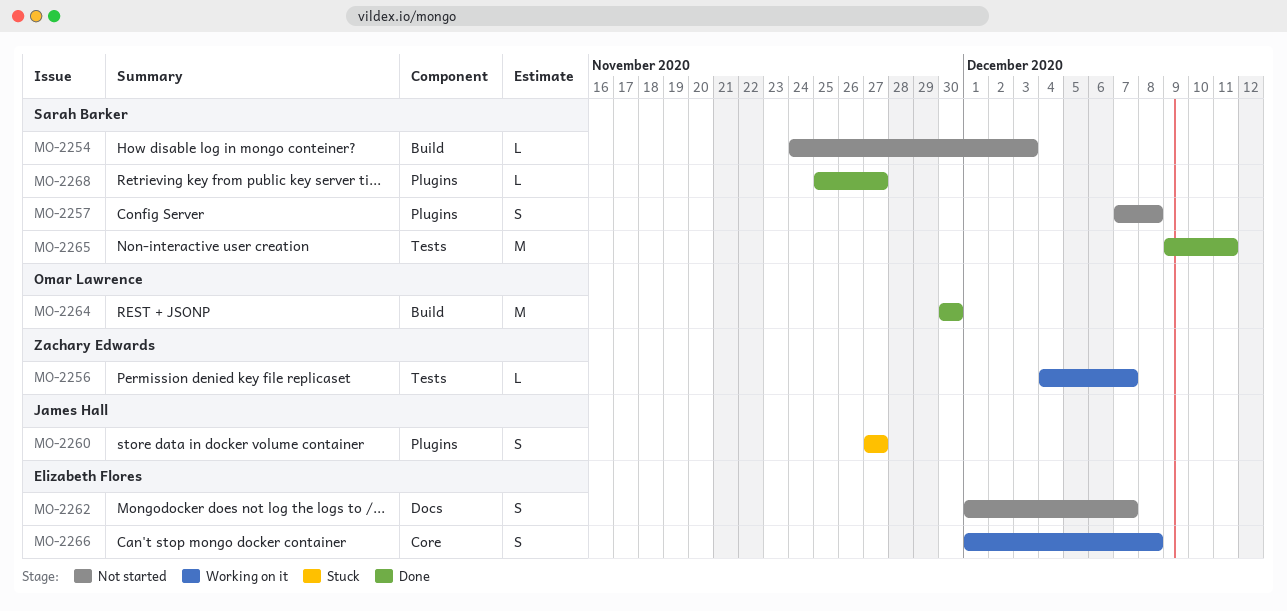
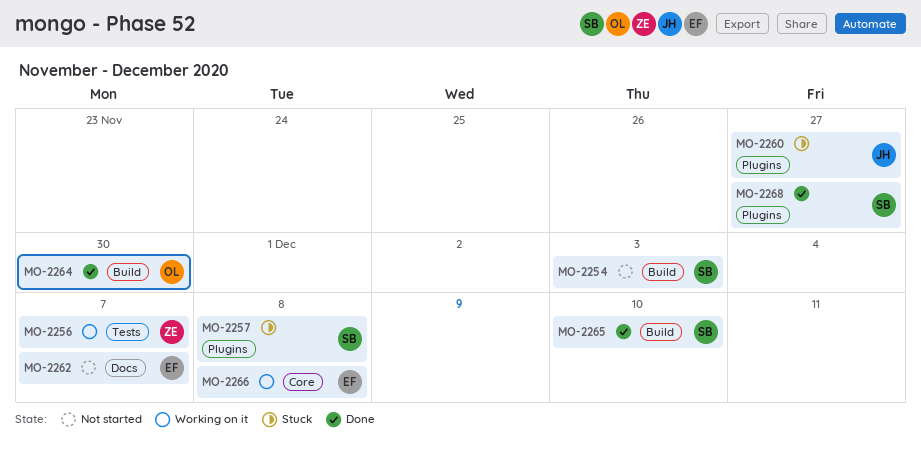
MO-2257, status: Not started -> Stuck
MO-2265, label: Tests -> Build
MO-2265, due: Dec 11 -> Dec 10

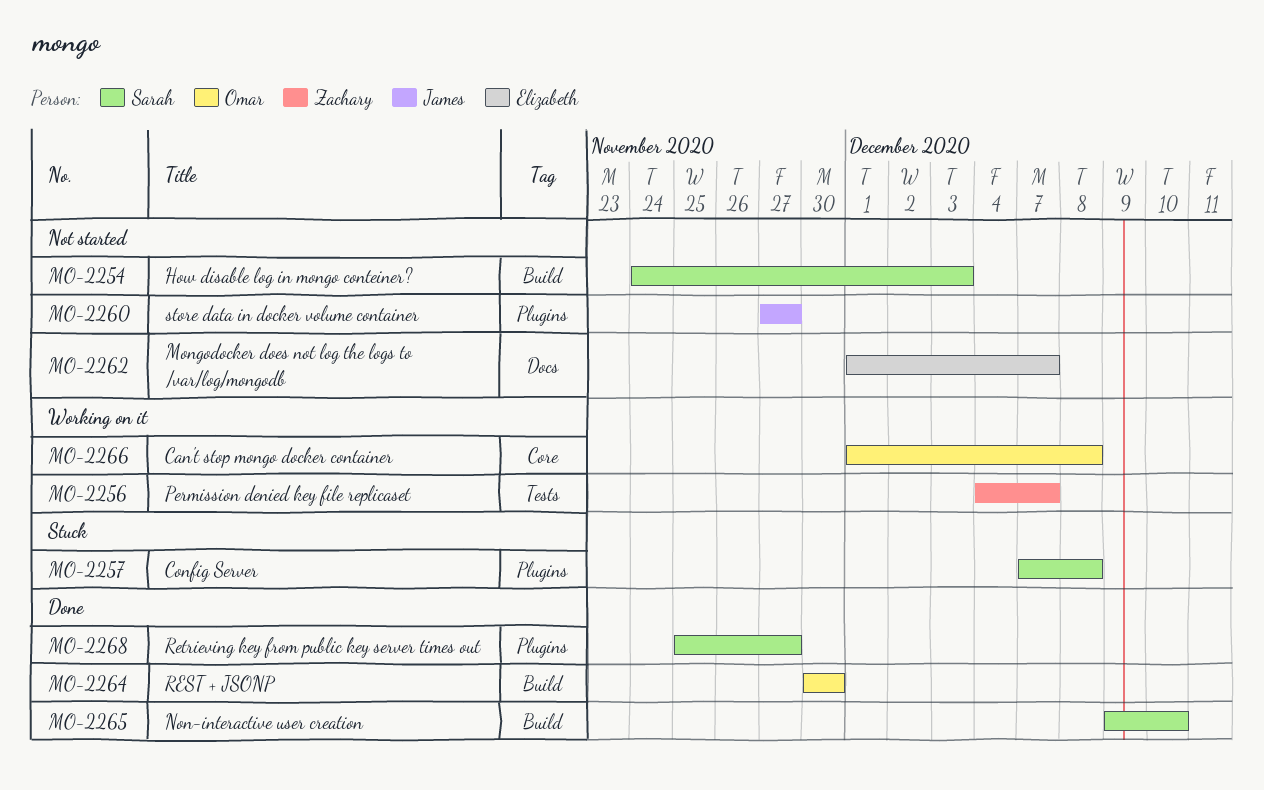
MO-2260, status: Stuck -> Not started
MO-2266, owner: Elizabeth -> Omar

